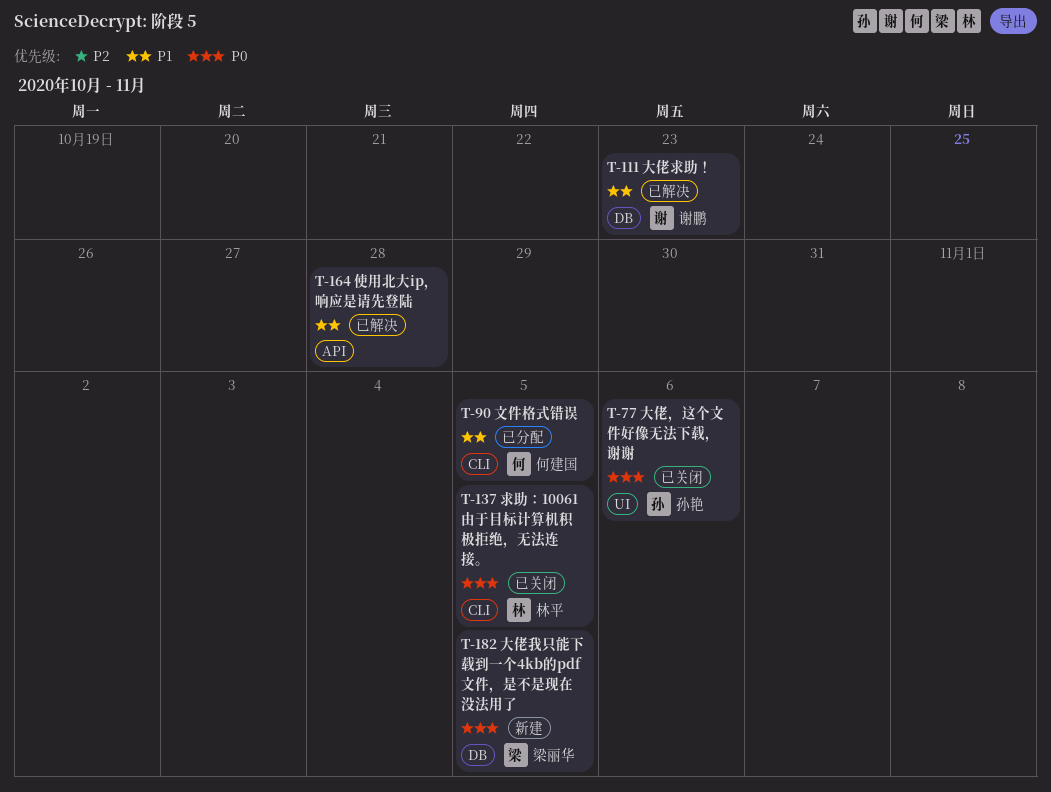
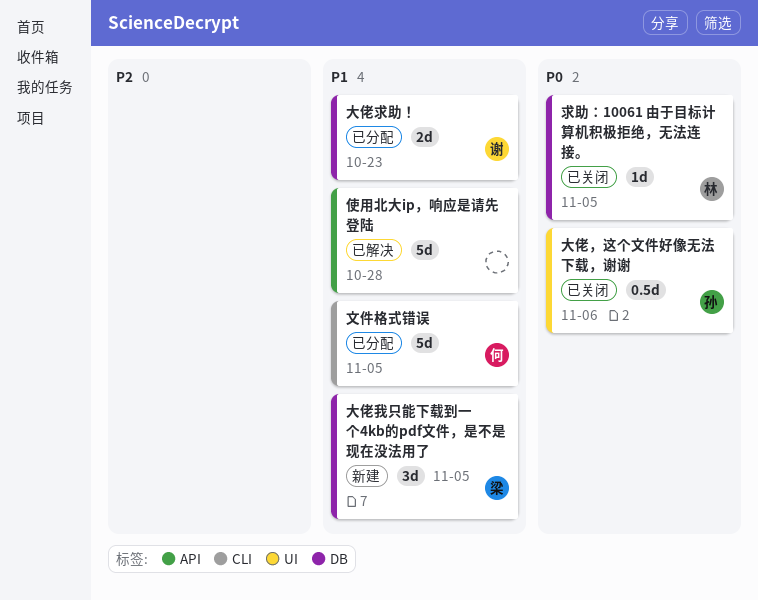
大佬我只能下载到一个4kb的pdf文件，是不是现在没法用了, priority: P0 -> P1
大佬求助！, status: 已解决 -> 已分配
求助：10061 由于目标计算机积极拒绝，无法连接。, label: CLI -> DB

